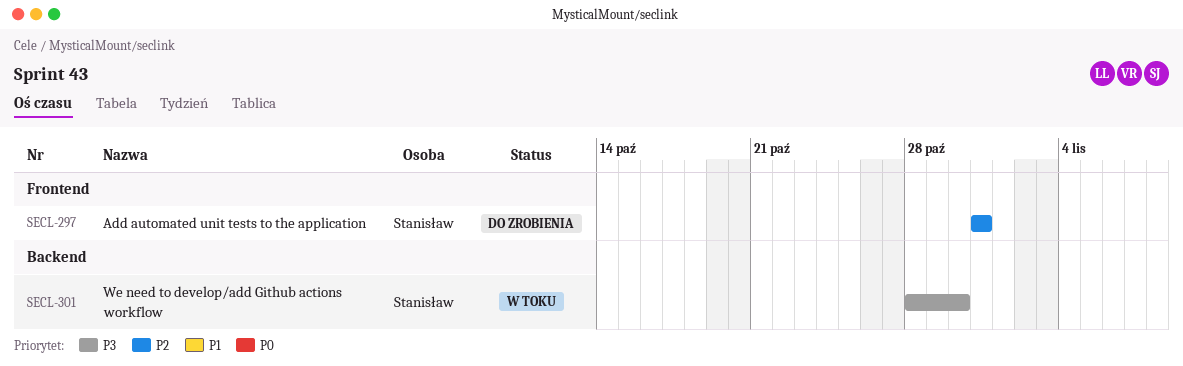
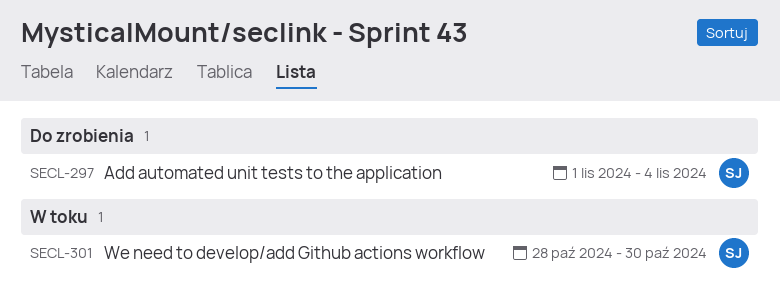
SECL-297, start: Oct 31 -> Nov 1
SECL-297, due: Oct 31 -> Nov 4

